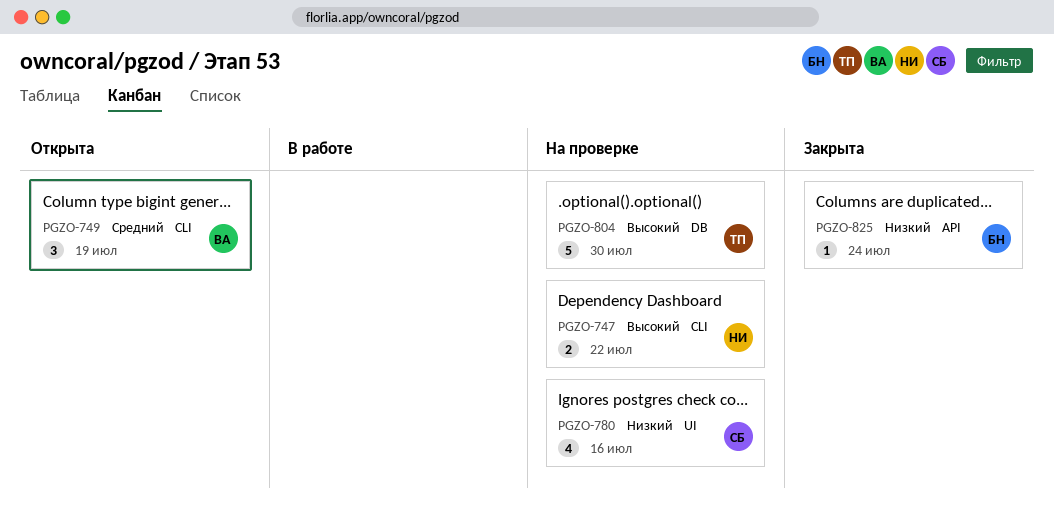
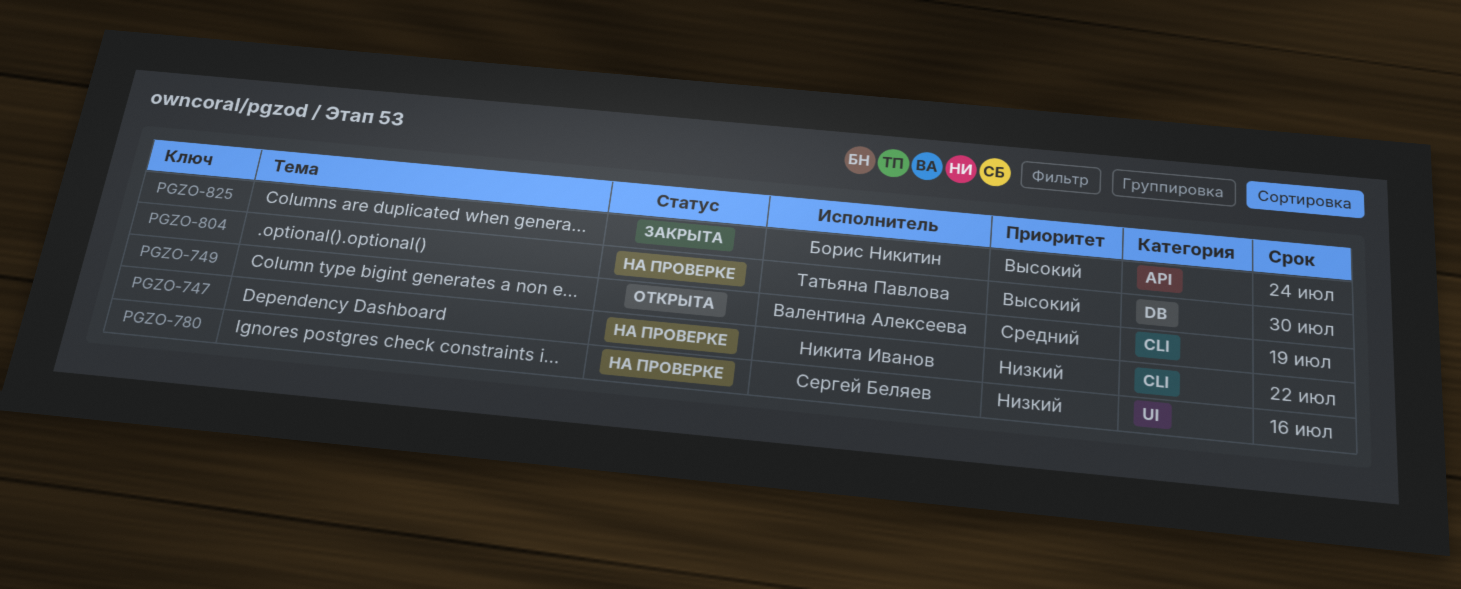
PGZO-747, priority: Высокий -> Низкий
PGZO-825, priority: Низкий -> Высокий

